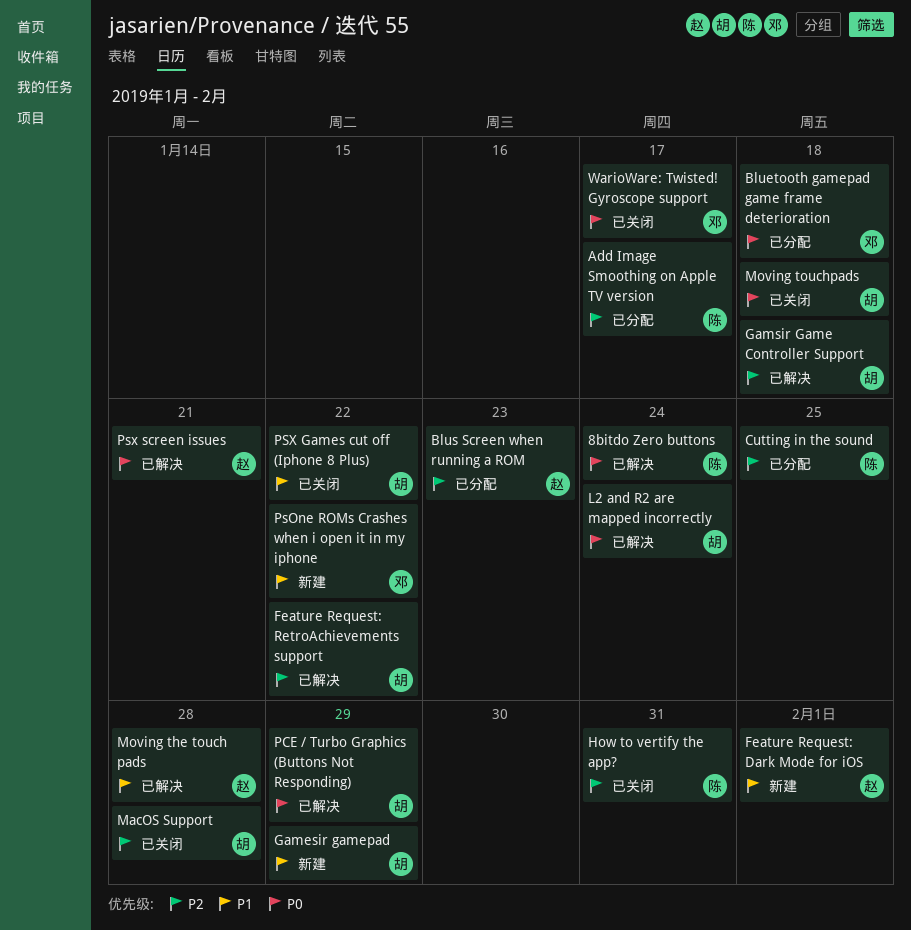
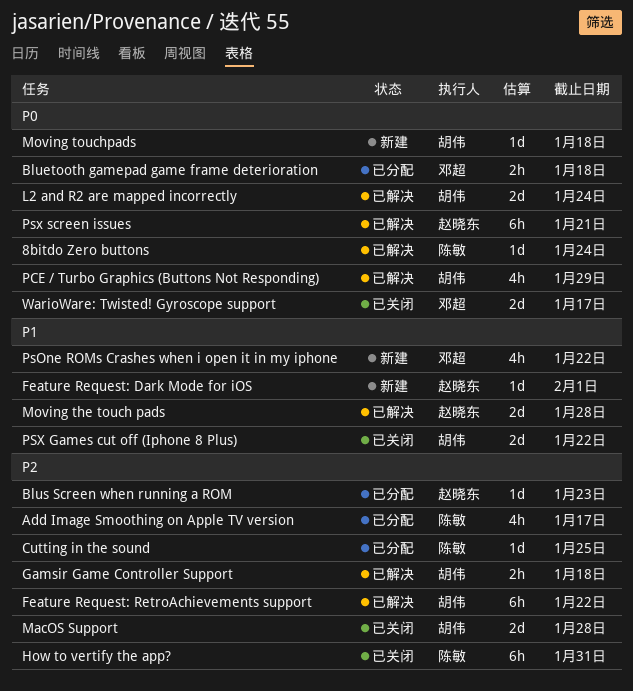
Gamesir gamepad: present -> none
Moving touchpads, status: 已关闭 -> 新建

